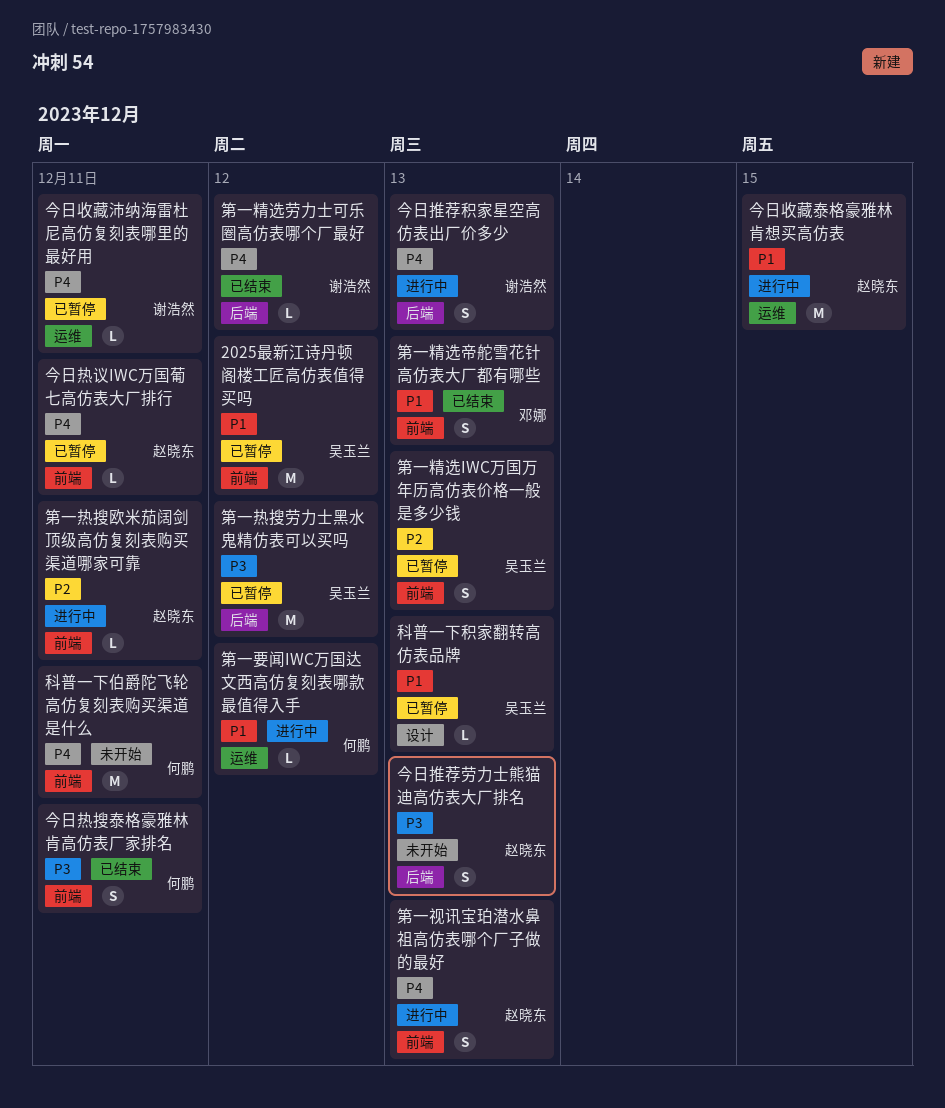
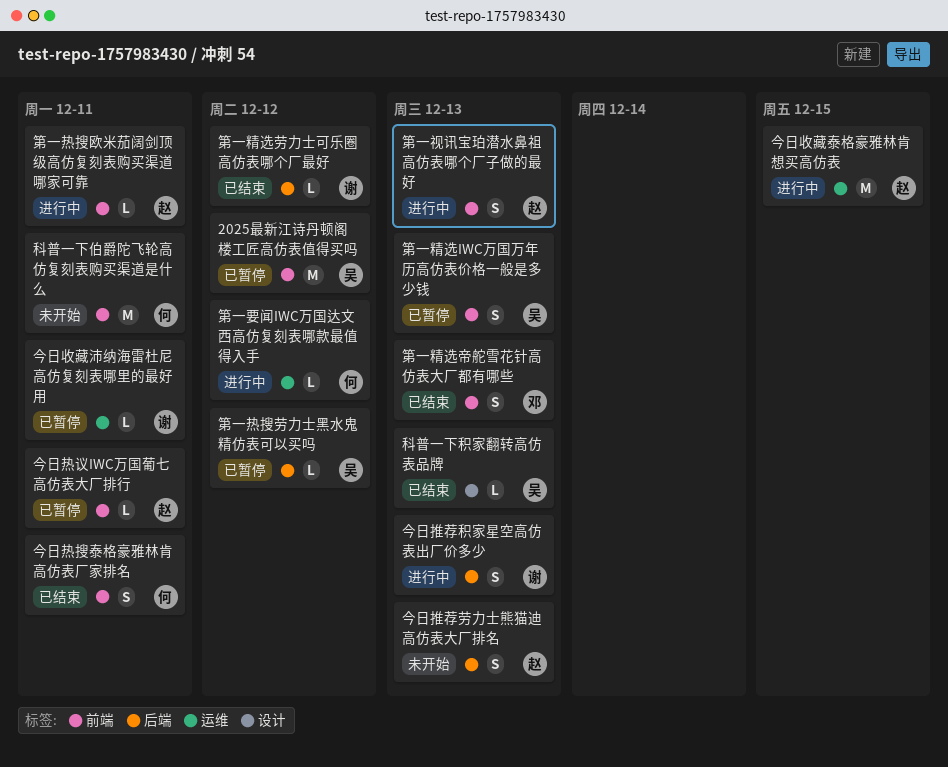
科普一下积家翻转高仿表品牌, status: 已暂停 -> 已结束
第一热搜劳力士黑水鬼精仿表可以买吗, estimate: M -> L

